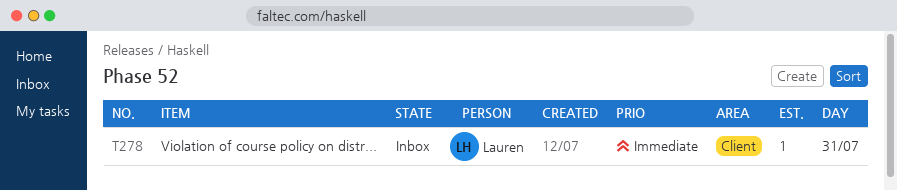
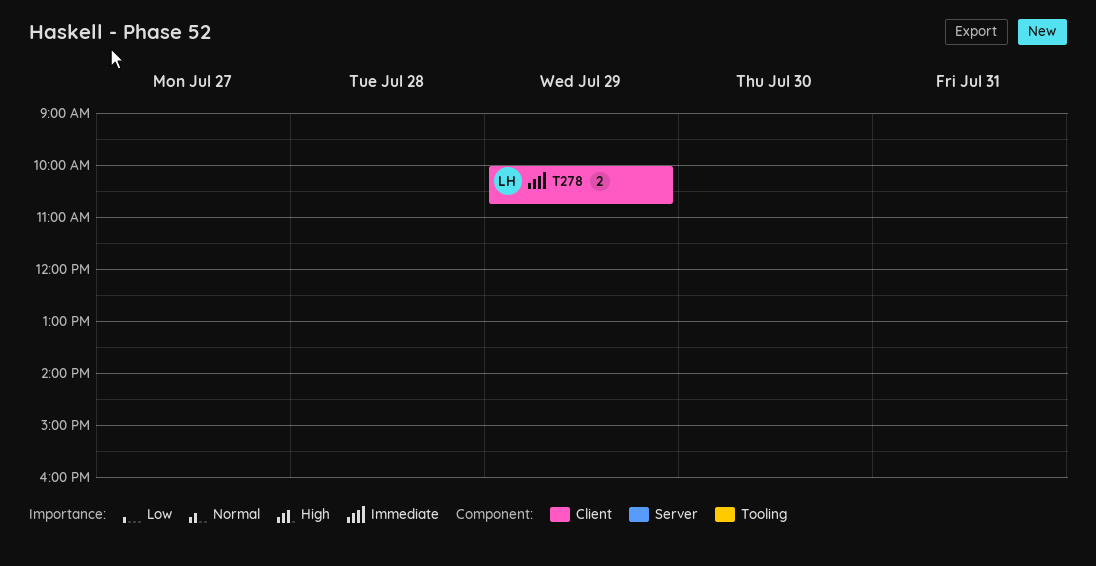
T278, estimate: 1 -> 2
T278, day: Jul 31 -> Jul 29

